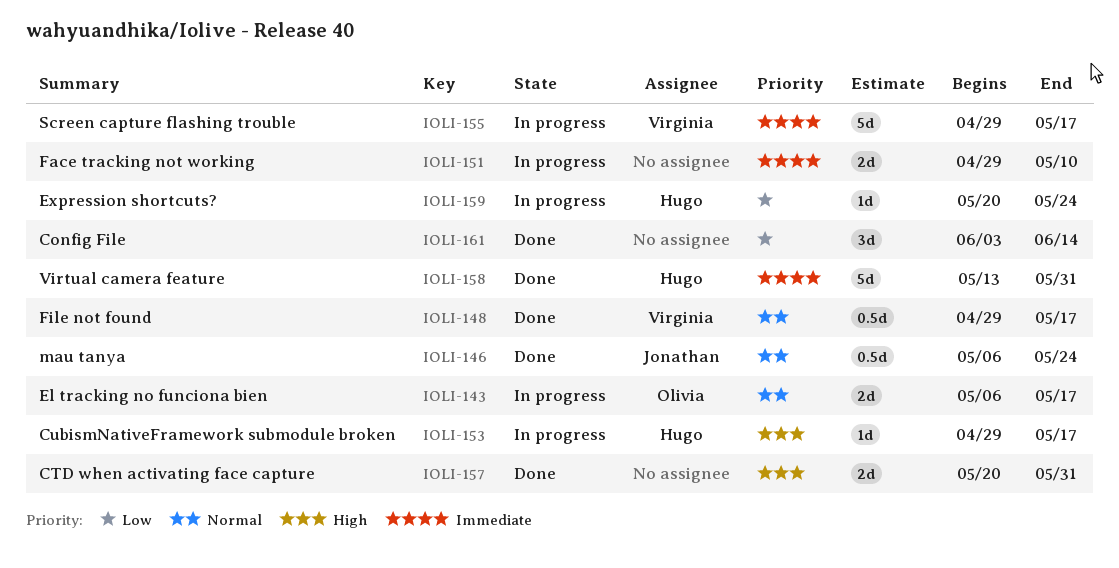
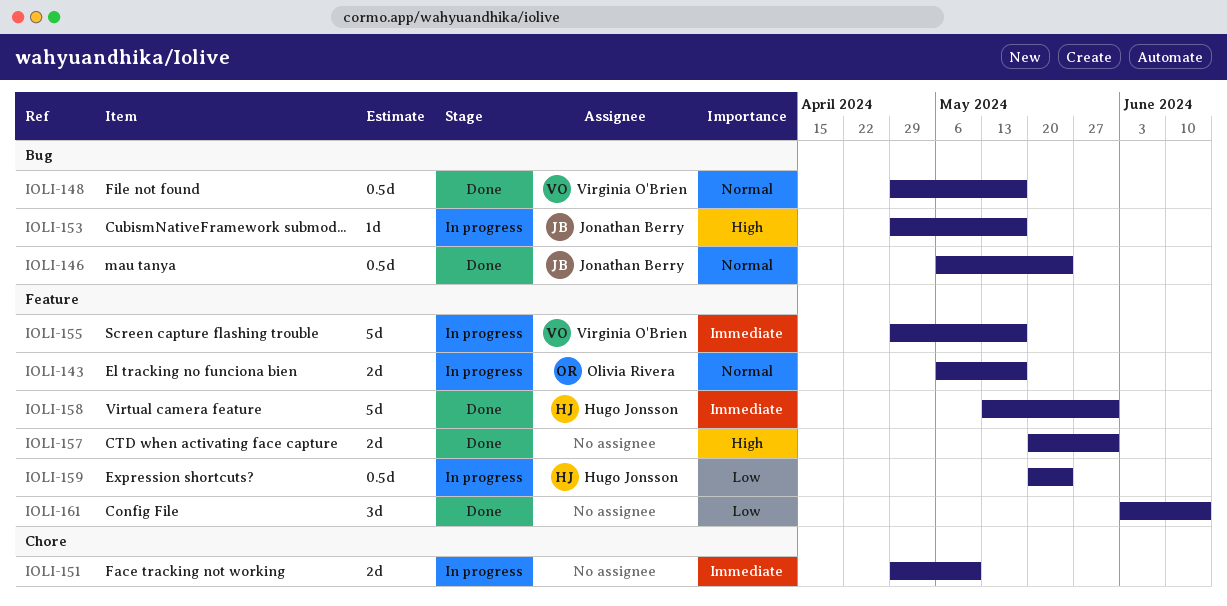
IOLI-153, owner: Hugo Jonsson -> Jonathan Berry
IOLI-159, estimate: 1d -> 0.5d

